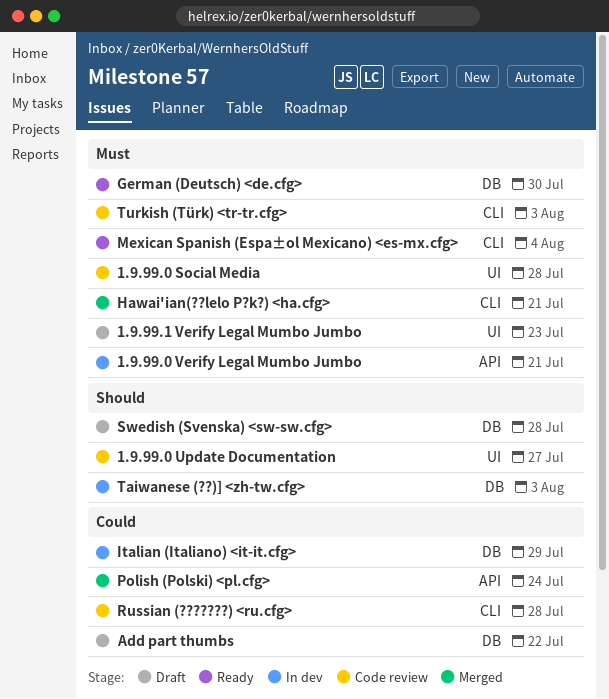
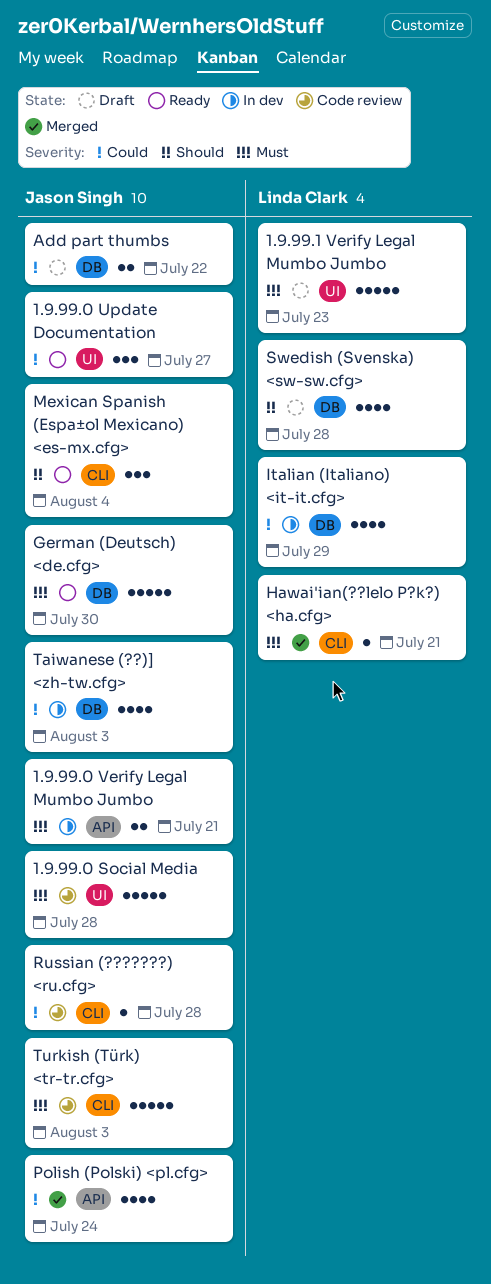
1.9.99.0 Update Documentation, status: Code review -> Ready
1.9.99.0 Update Documentation, priority: Should -> Could
Mexican Spanish (Espa±ol Mexicano) <es-mx.cfg>, priority: Must -> Should
Taiwanese (??)] <zh-tw.cfg>, priority: Should -> Could

